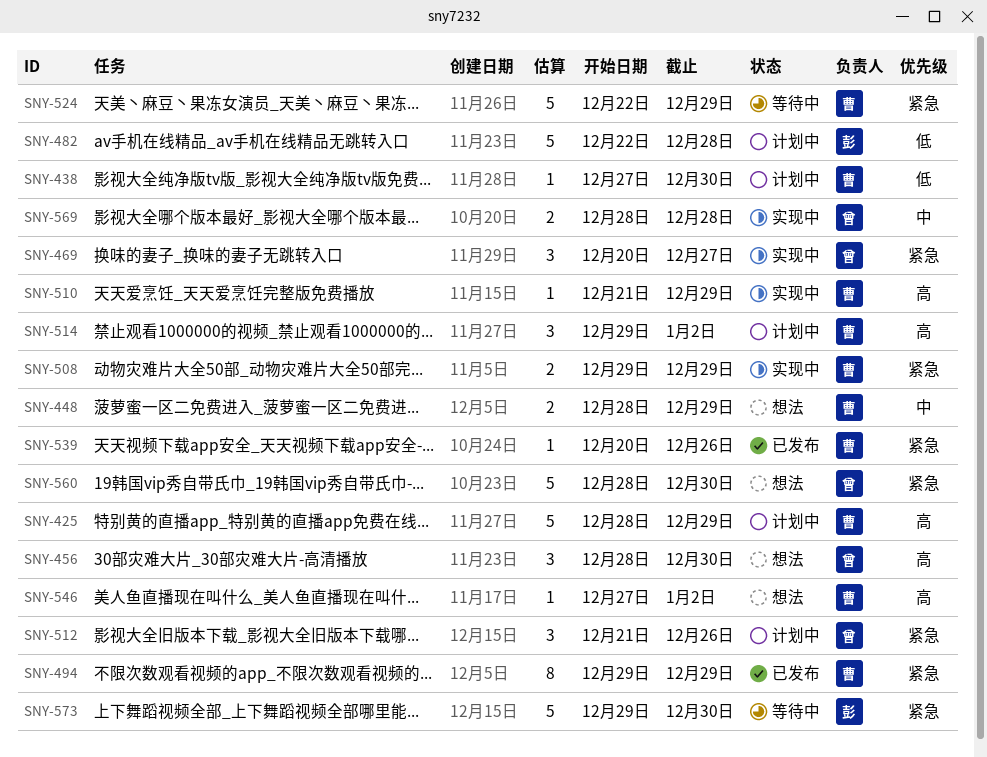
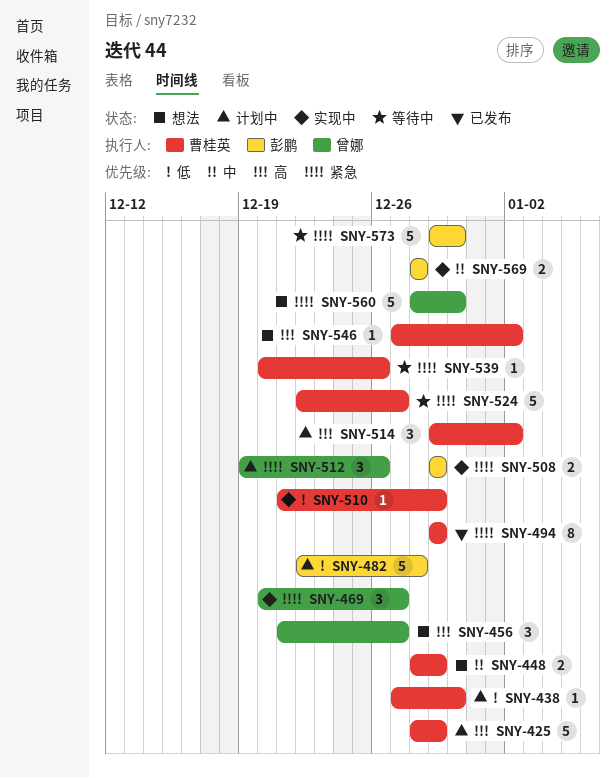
SNY-456, start: Dec 28 -> Dec 21
SNY-456, due: Dec 30 -> Dec 27
SNY-508, owner: 曹桂英 -> 彭鹏
SNY-510, priority: 高 -> 低
SNY-512, start: Dec 21 -> Dec 19
SNY-524, due: Dec 29 -> Dec 27
SNY-539, status: 已发布 -> 等待中
SNY-569, owner: 曾娜 -> 彭鹏

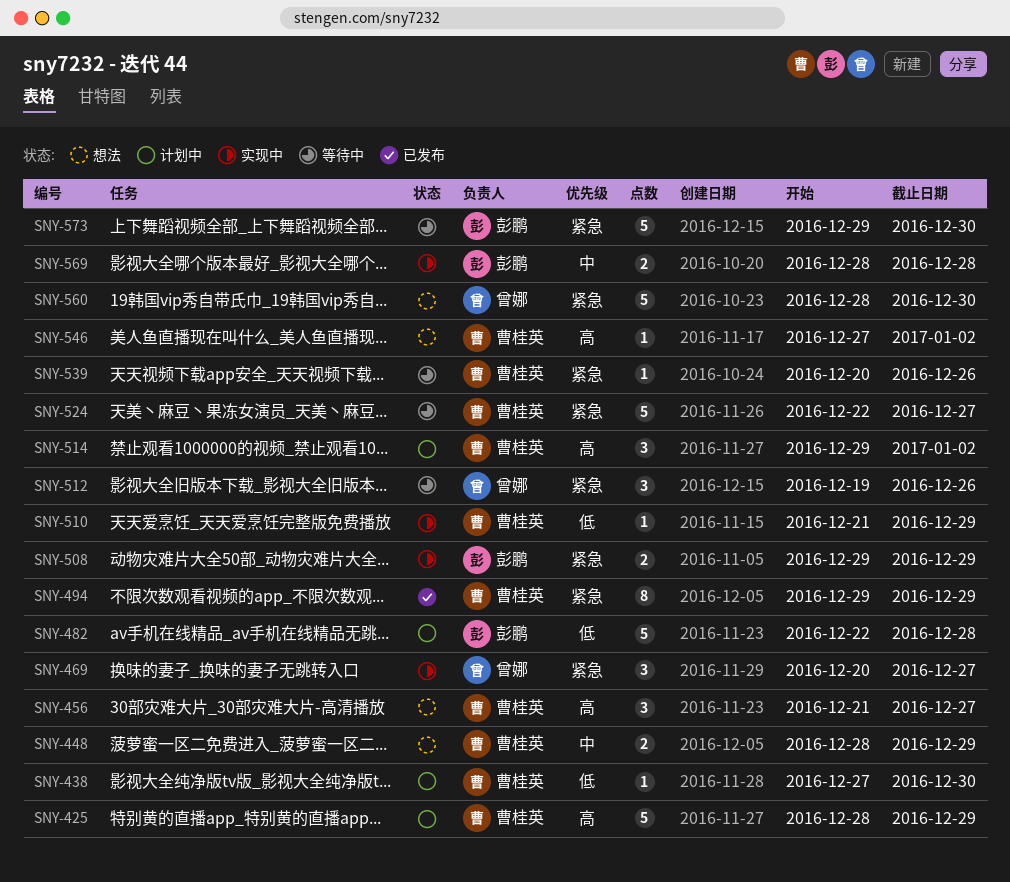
SNY-456, owner: 曾娜 -> 曹桂英
SNY-512, status: 计划中 -> 等待中

